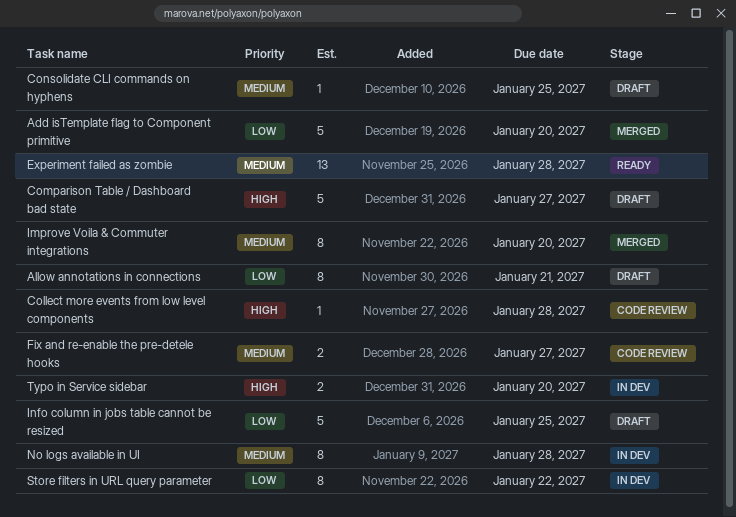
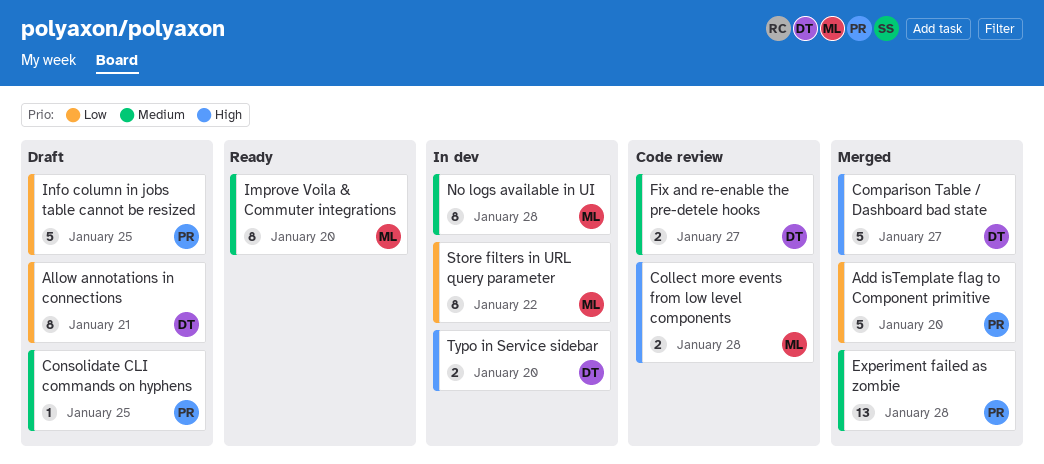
Collect more events from low level components, estimate: 1 -> 2
Comparison Table / Dashboard bad state, status: Draft -> Merged
Experiment failed as zombie, status: Ready -> Merged
Improve Voila & Commuter integrations, status: Merged -> Ready

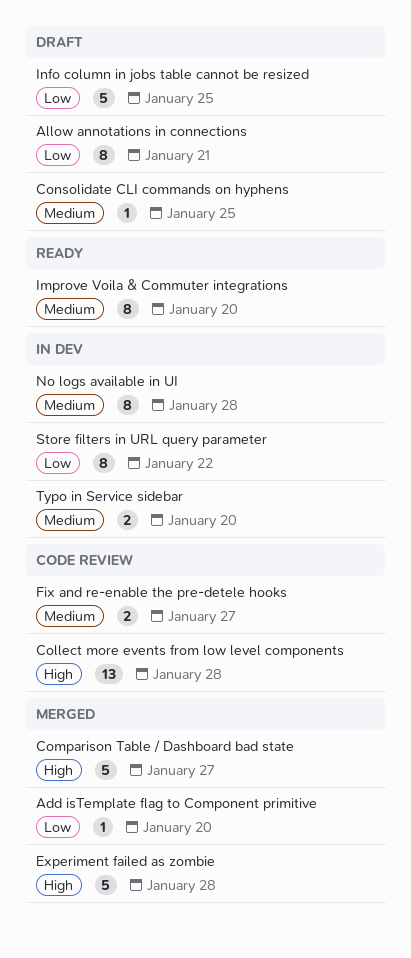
Add isTemplate flag to Component primitive, estimate: 5 -> 1
Collect more events from low level components, estimate: 2 -> 13
Experiment failed as zombie, priority: Medium -> High
Experiment failed as zombie, estimate: 13 -> 5
Typo in Service sidebar, priority: High -> Medium

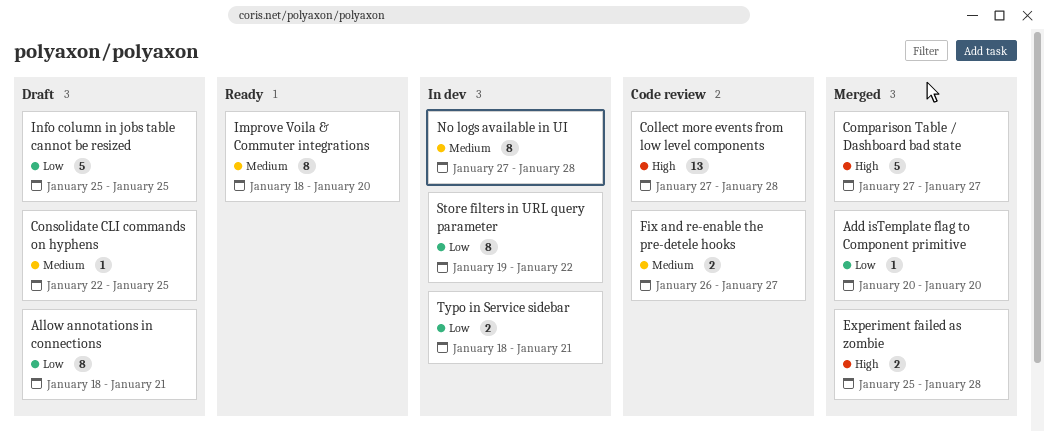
Experiment failed as zombie, estimate: 5 -> 2
Typo in Service sidebar, priority: Medium -> Low
Typo in Service sidebar, due: Jan 20 -> Jan 21

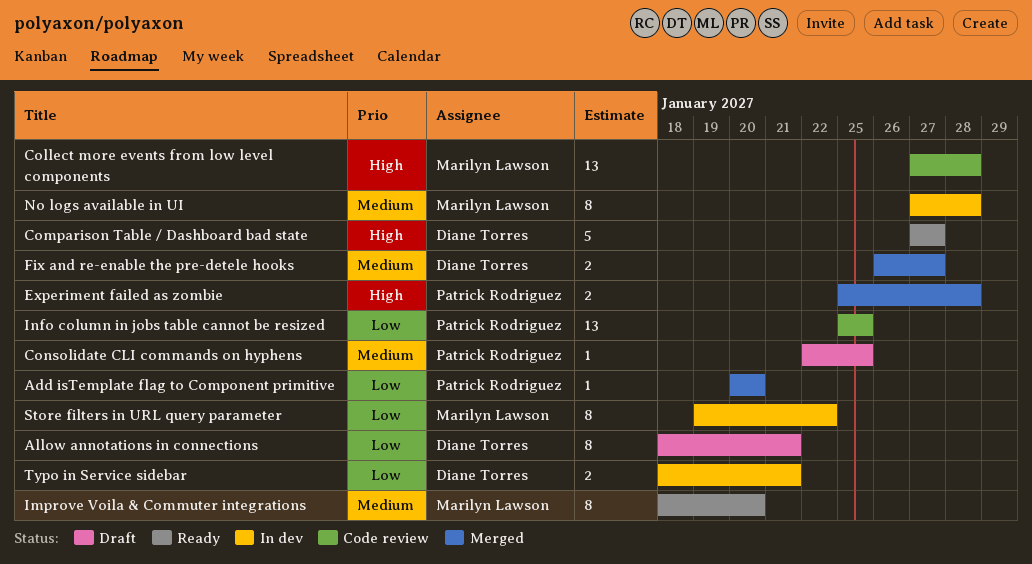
Comparison Table / Dashboard bad state, status: Merged -> Ready
Fix and re-enable the pre-detele hooks, status: Code review -> Merged
Info column in jobs table cannot be resized, status: Draft -> Code review
Info column in jobs table cannot be resized, estimate: 5 -> 13

